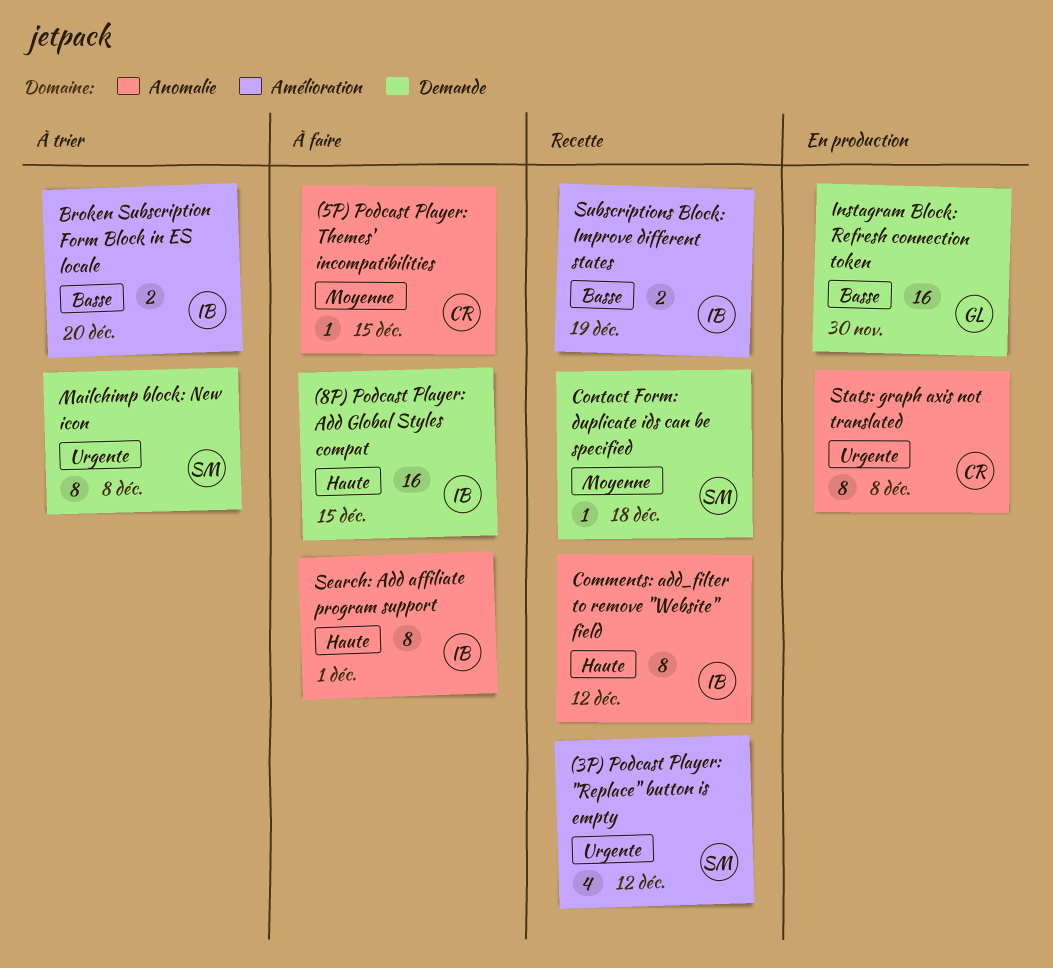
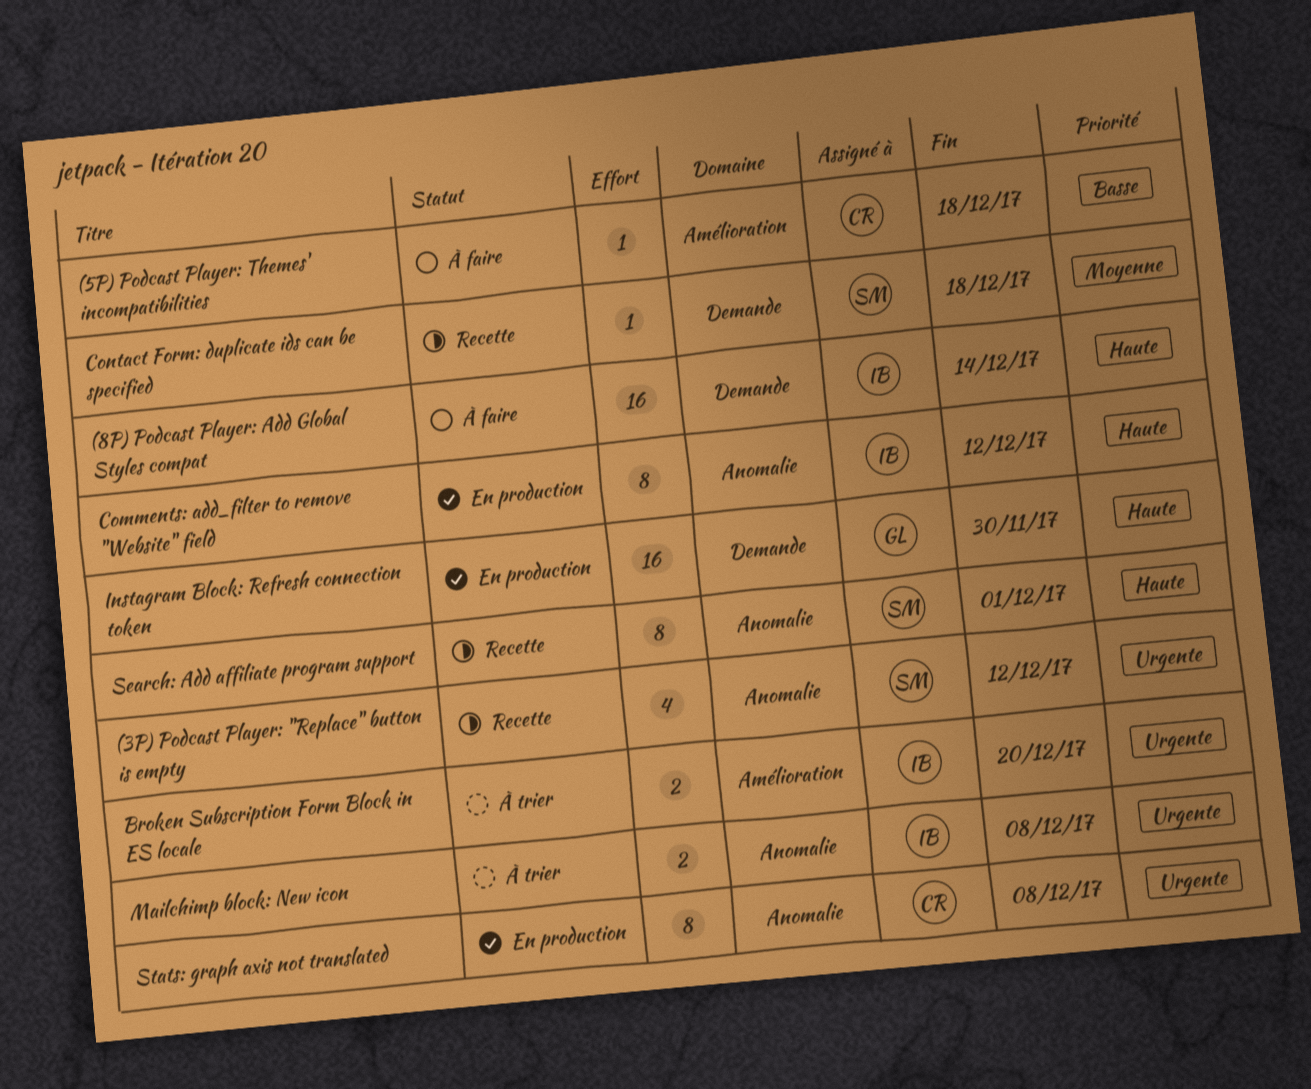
(3P) Podcast Player: "Replace" button is empty, label: Amélioration -> Anomalie
(5P) Podcast Player: Themes' incompatibilities, priority: Moyenne -> Basse
(5P) Podcast Player: Themes' incompatibilities, label: Anomalie -> Amélioration
(5P) Podcast Player: Themes' incompatibilities, due: Dec 15 -> Dec 18
(8P) Podcast Player: Add Global Styles compat, due: Dec 15 -> Dec 14
Broken Subscription Form Block in ES locale, priority: Basse -> Urgente
Comments: add_filter to remove "Website" field, status: Recette -> En production
Instagram Block: Refresh connection token, priority: Basse -> Haute
Mailchimp block: New icon, owner: SM -> IB
Mailchimp block: New icon, label: Demande -> Anomalie
Mailchimp block: New icon, estimate: 8 -> 2
Search: Add affiliate program support, status: À faire -> Recette
Search: Add affiliate program support, owner: IB -> SM
Subscriptions Block: Improve different states: present -> none

